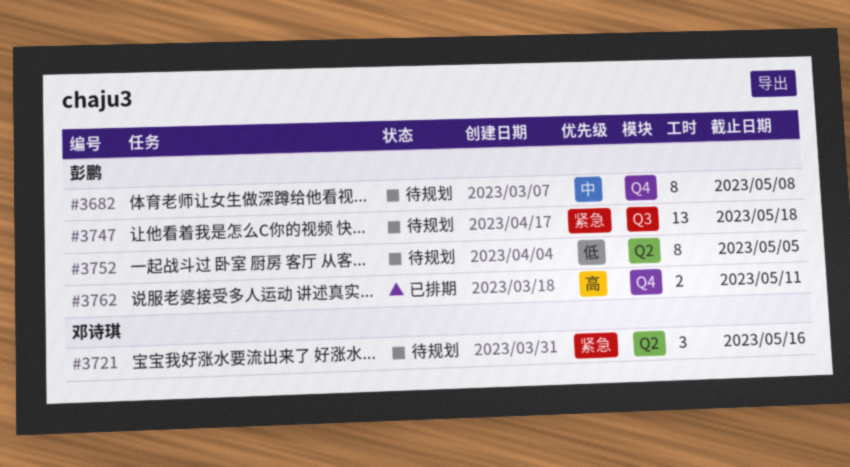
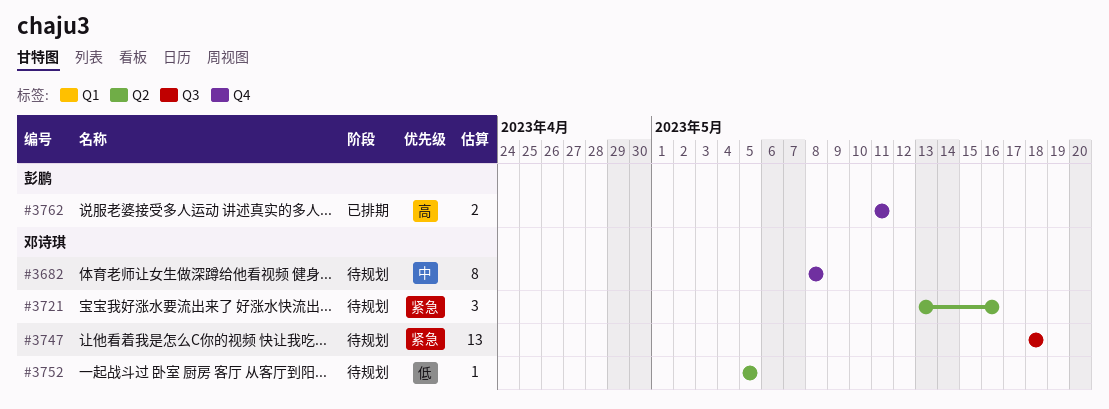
#3682, owner: 彭鹏 -> 邓诗琪
#3747, owner: 彭鹏 -> 邓诗琪
#3752, owner: 彭鹏 -> 邓诗琪
#3752, estimate: 8 -> 1

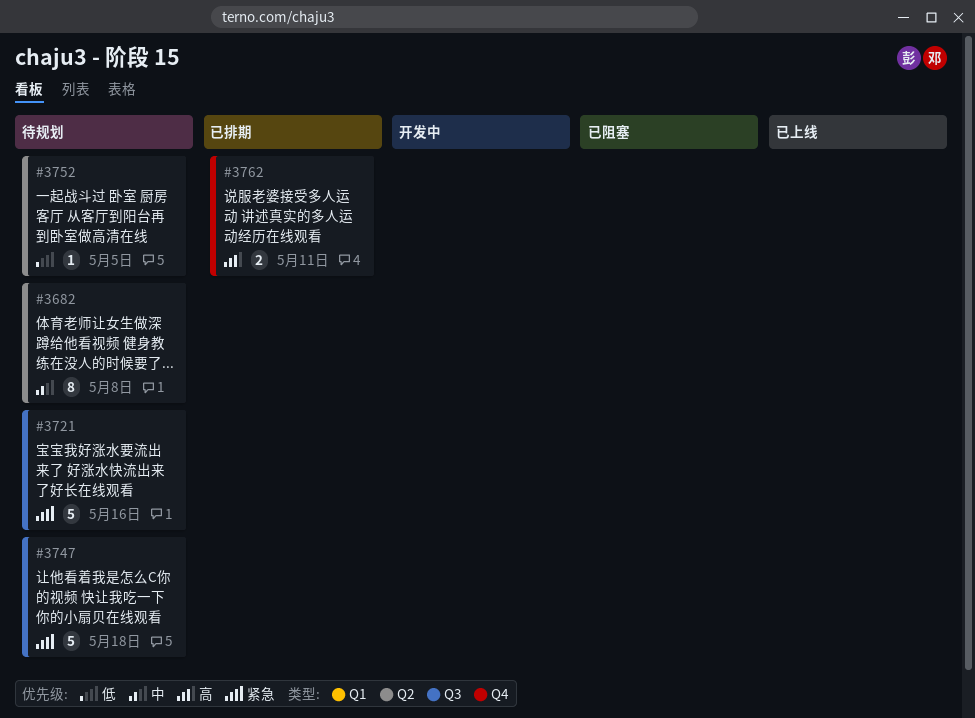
#3682, label: Q4 -> Q2
#3721, label: Q2 -> Q3
#3721, estimate: 3 -> 5
#3747, estimate: 13 -> 5

